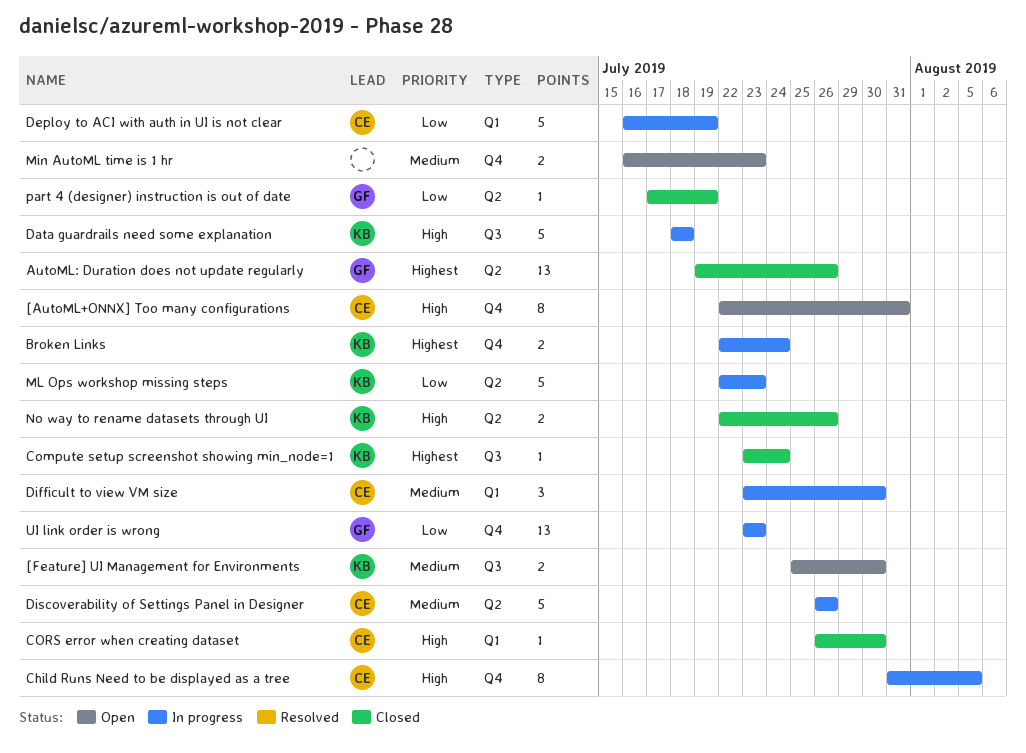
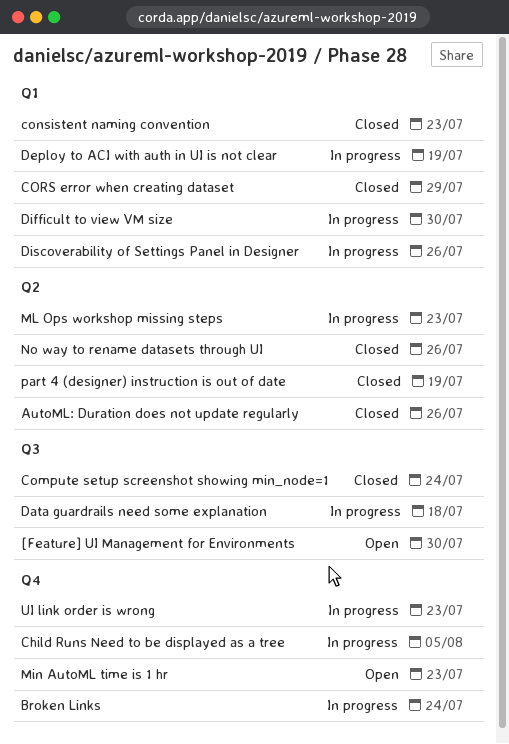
[AutoML+ONNX] Too many configurations: present -> none
consistent naming convention: none -> present
CORS error when creating dataset, due: Jul 30 -> Jul 29
Discoverability of Settings Panel in Designer, label: Q2 -> Q1

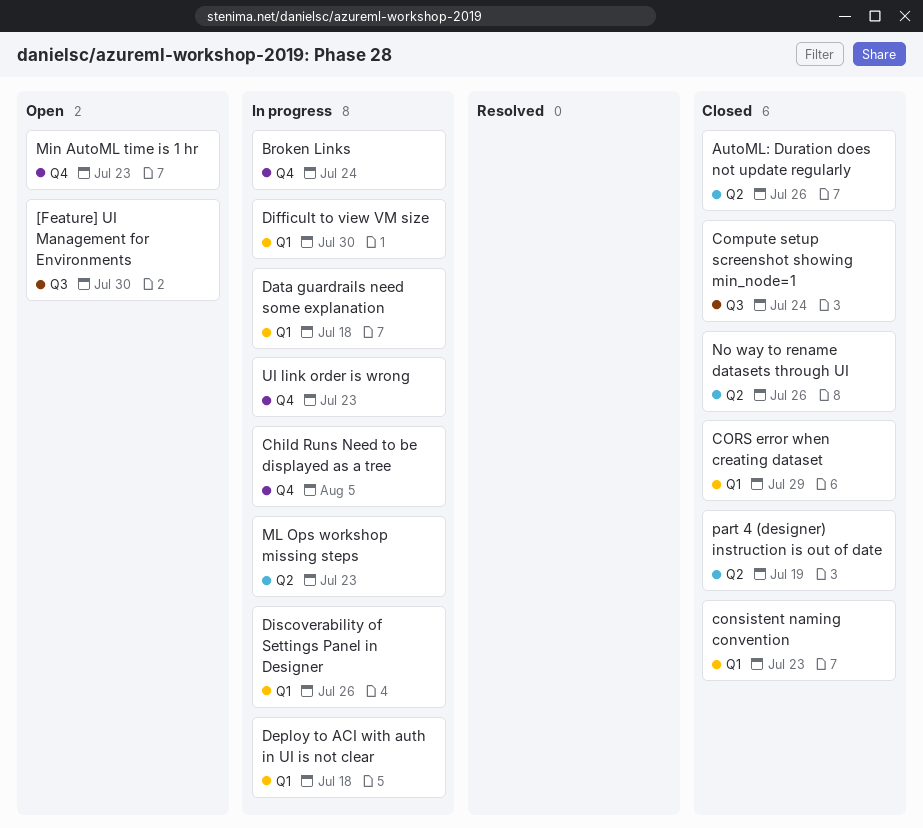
Data guardrails need some explanation, label: Q3 -> Q1
Deploy to ACI with auth in UI is not clear, due: Jul 19 -> Jul 18

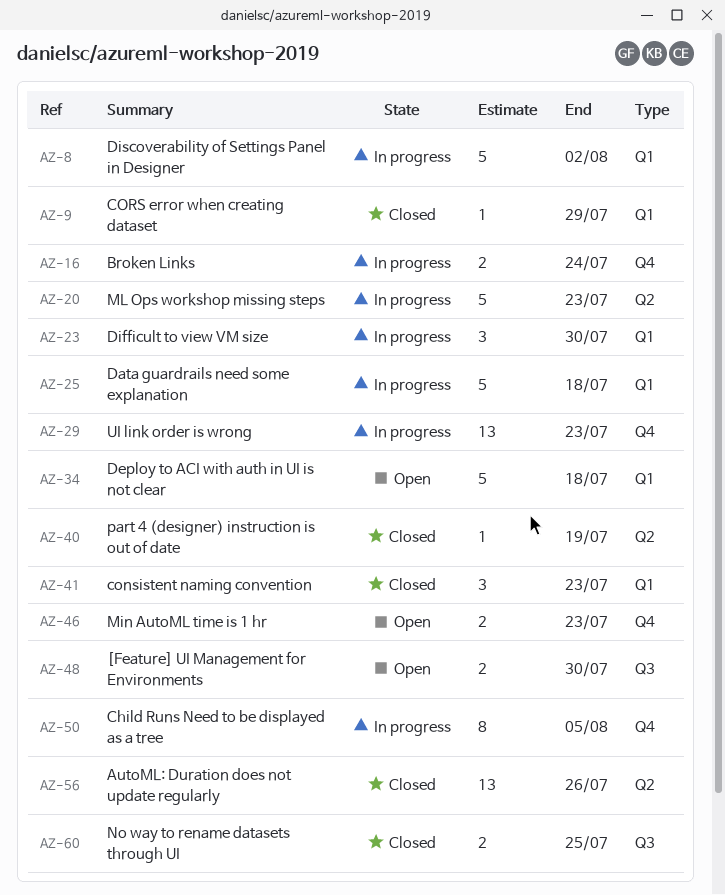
Compute setup screenshot showing min_node=1: present -> none
Deploy to ACI with auth in UI is not clear, status: In progress -> Open
Discoverability of Settings Panel in Designer, due: Jul 26 -> Aug 2
No way to rename datasets through UI, label: Q2 -> Q3
No way to rename datasets through UI, due: Jul 26 -> Jul 25

